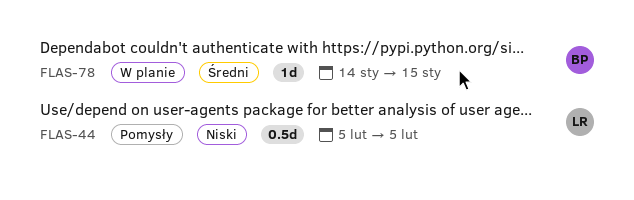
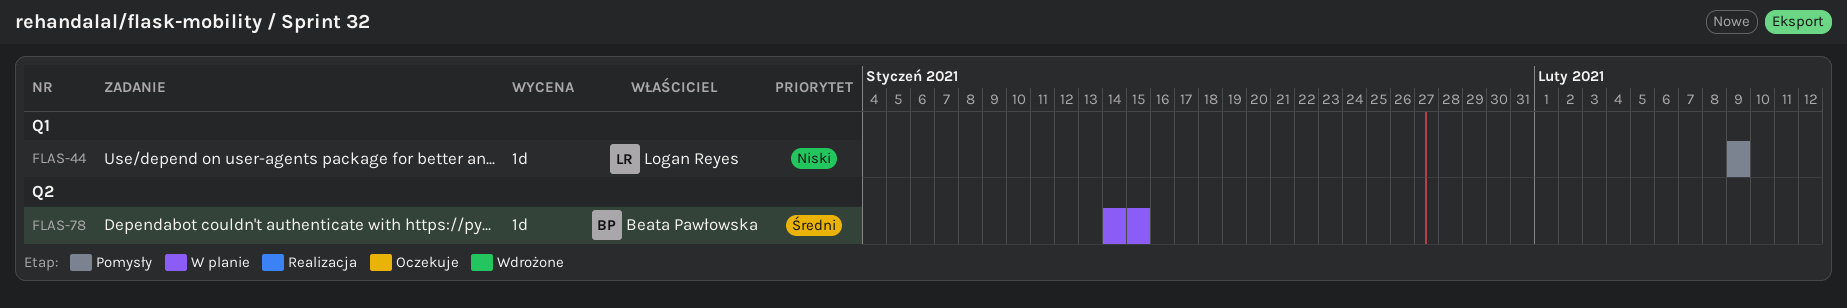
FLAS-44, estimate: 0.5d -> 1d
FLAS-44, start: Feb 5 -> Feb 9
FLAS-44, due: Feb 5 -> Feb 9

